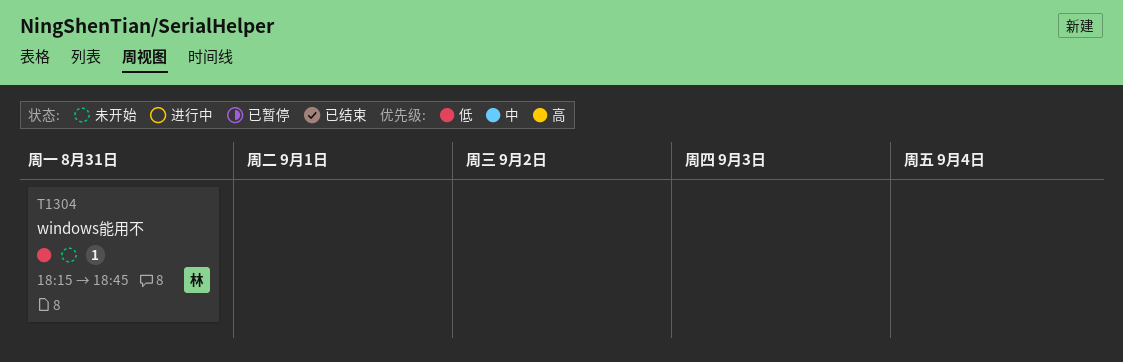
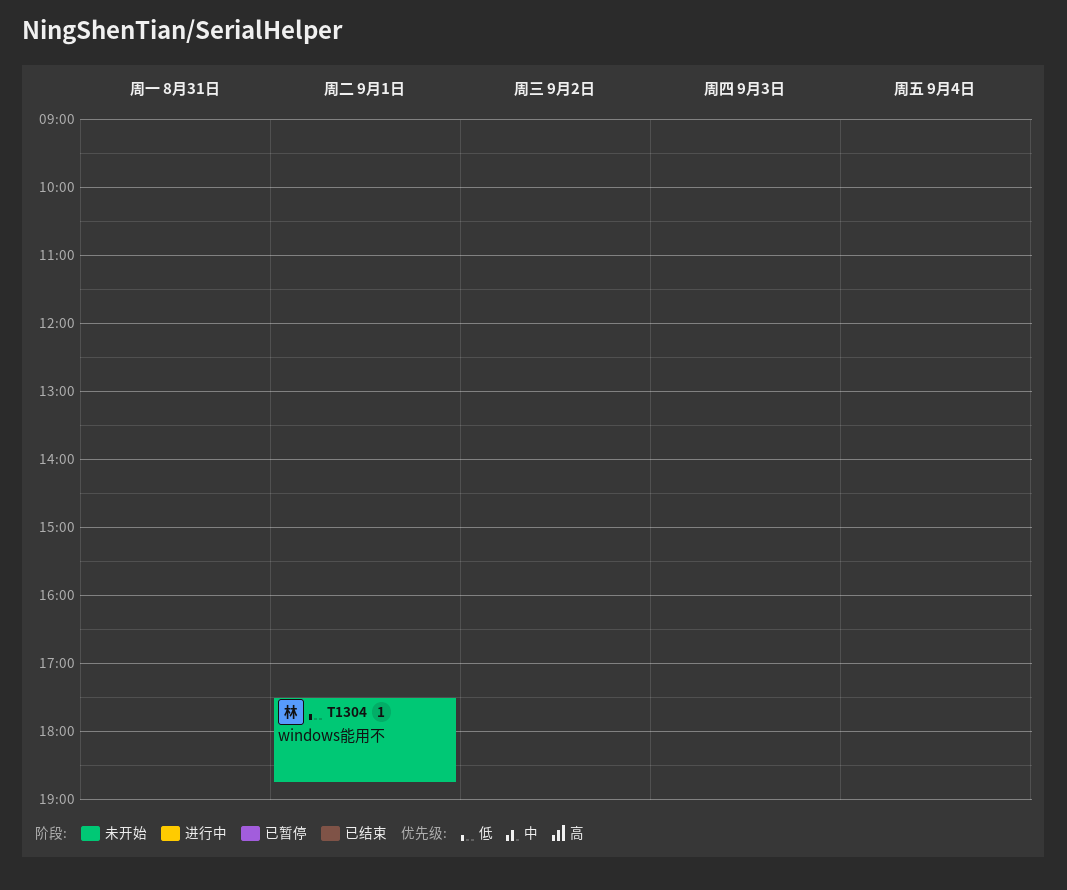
T1304, day: Aug 31 -> Sep 1
T1304, begins: 18:15 -> 17:30

